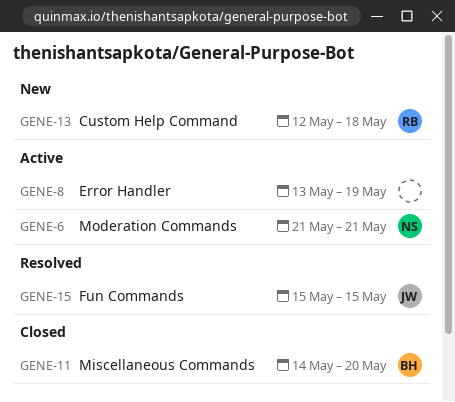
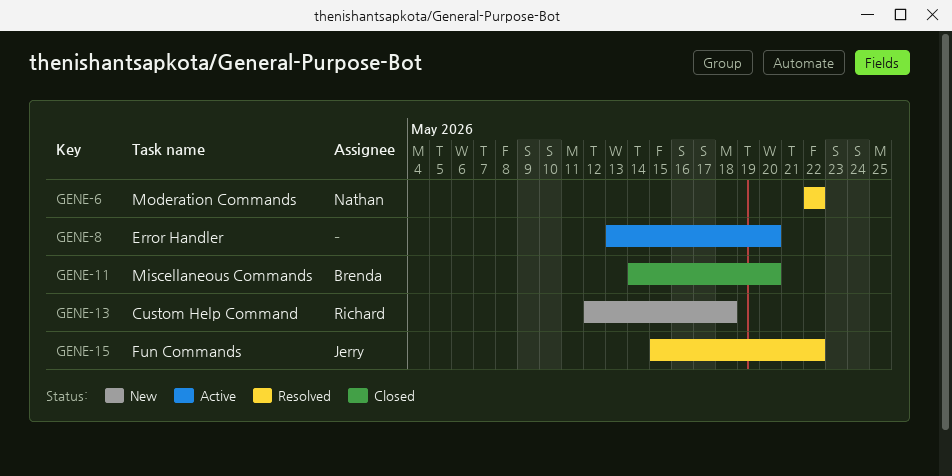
GENE-6, status: Active -> Resolved
GENE-6, start: May 21 -> May 22
GENE-6, due: May 21 -> May 22
GENE-8, due: May 19 -> May 20
GENE-15, due: May 15 -> May 22

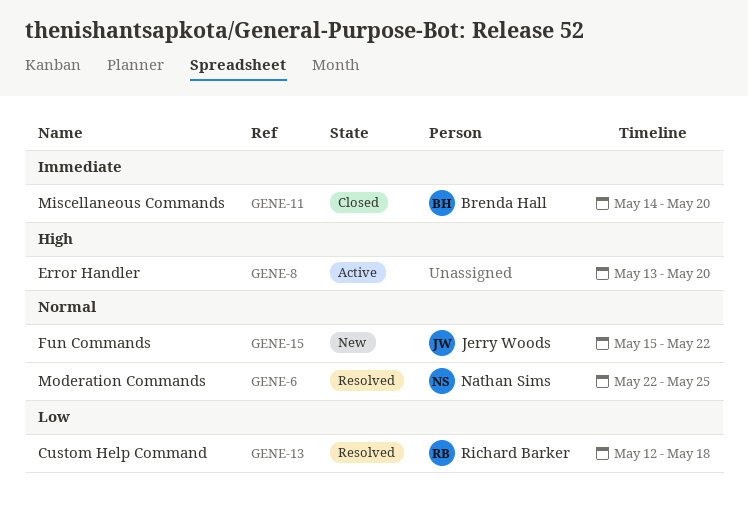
GENE-6, due: May 22 -> May 25
GENE-13, status: New -> Resolved
GENE-15, status: Resolved -> New

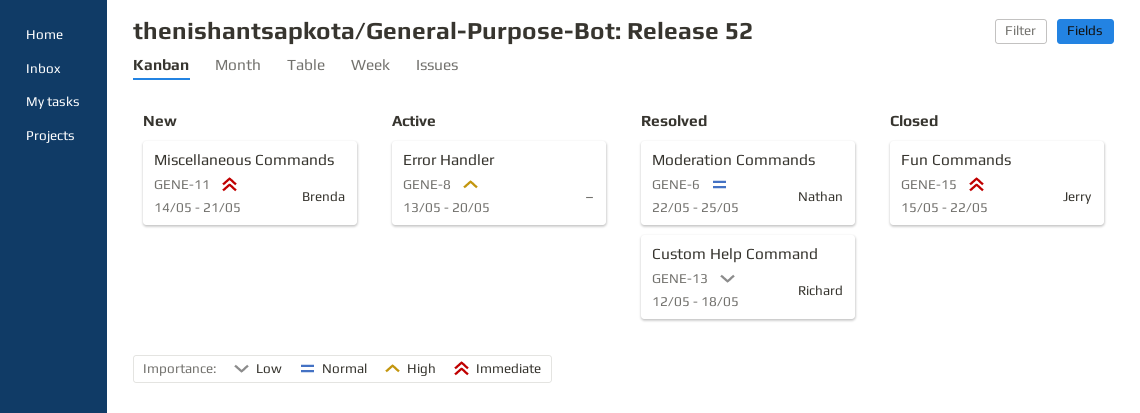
GENE-11, status: Closed -> New
GENE-11, due: May 20 -> May 21
GENE-15, status: New -> Closed
GENE-15, priority: Normal -> Immediate

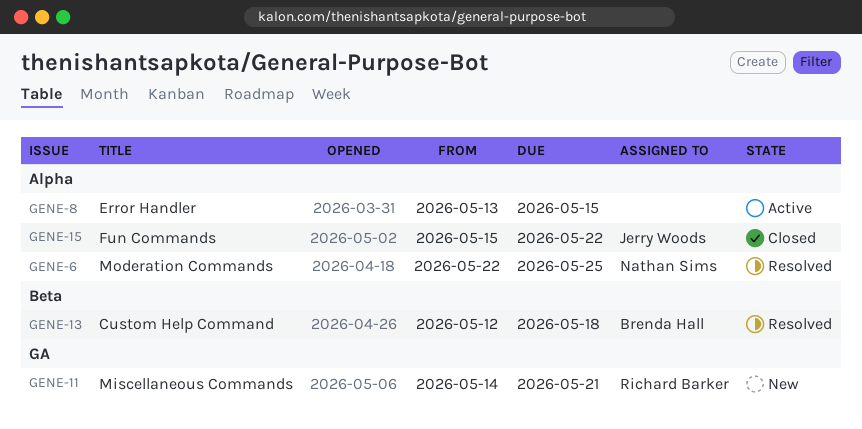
GENE-8, due: May 20 -> May 15
GENE-11, owner: Brenda Hall -> Richard Barker
GENE-13, owner: Richard Barker -> Brenda Hall

